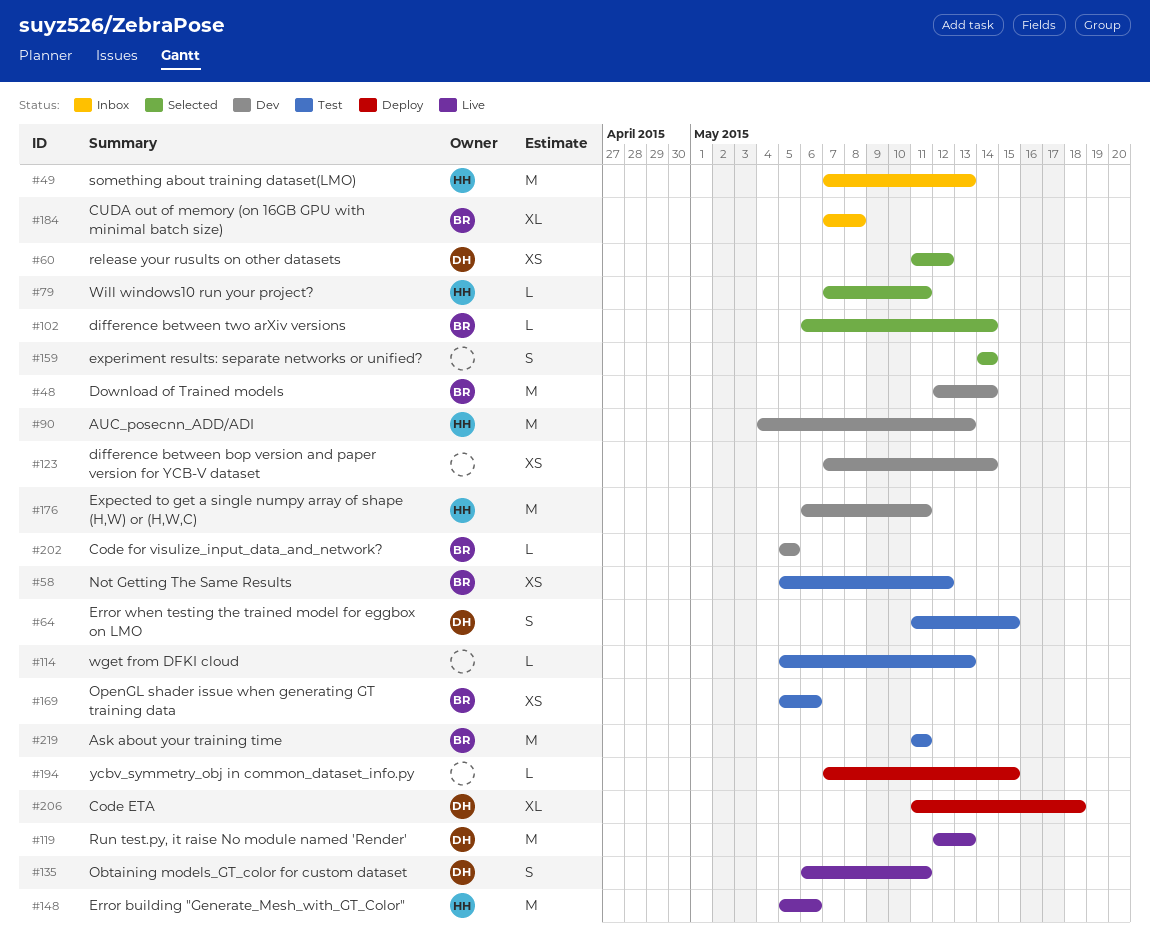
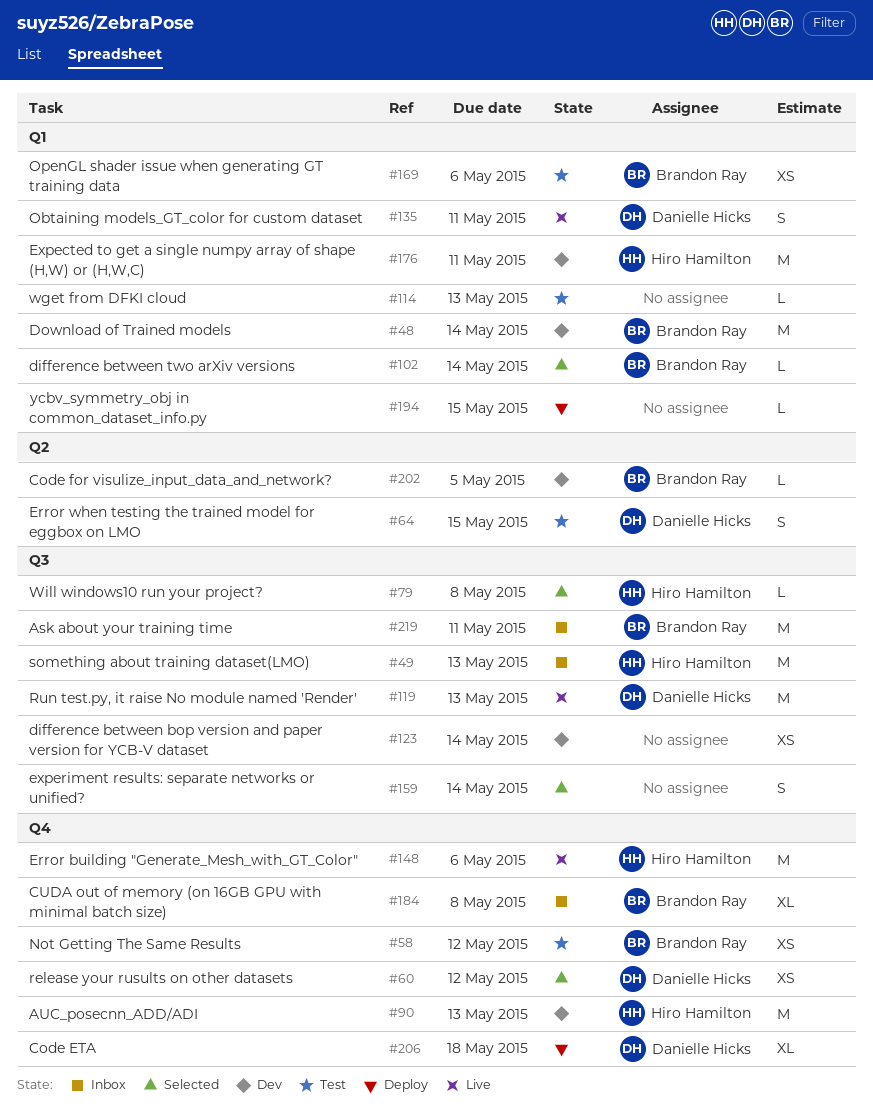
#79, due: May 11 -> May 8
#219, status: Test -> Inbox

